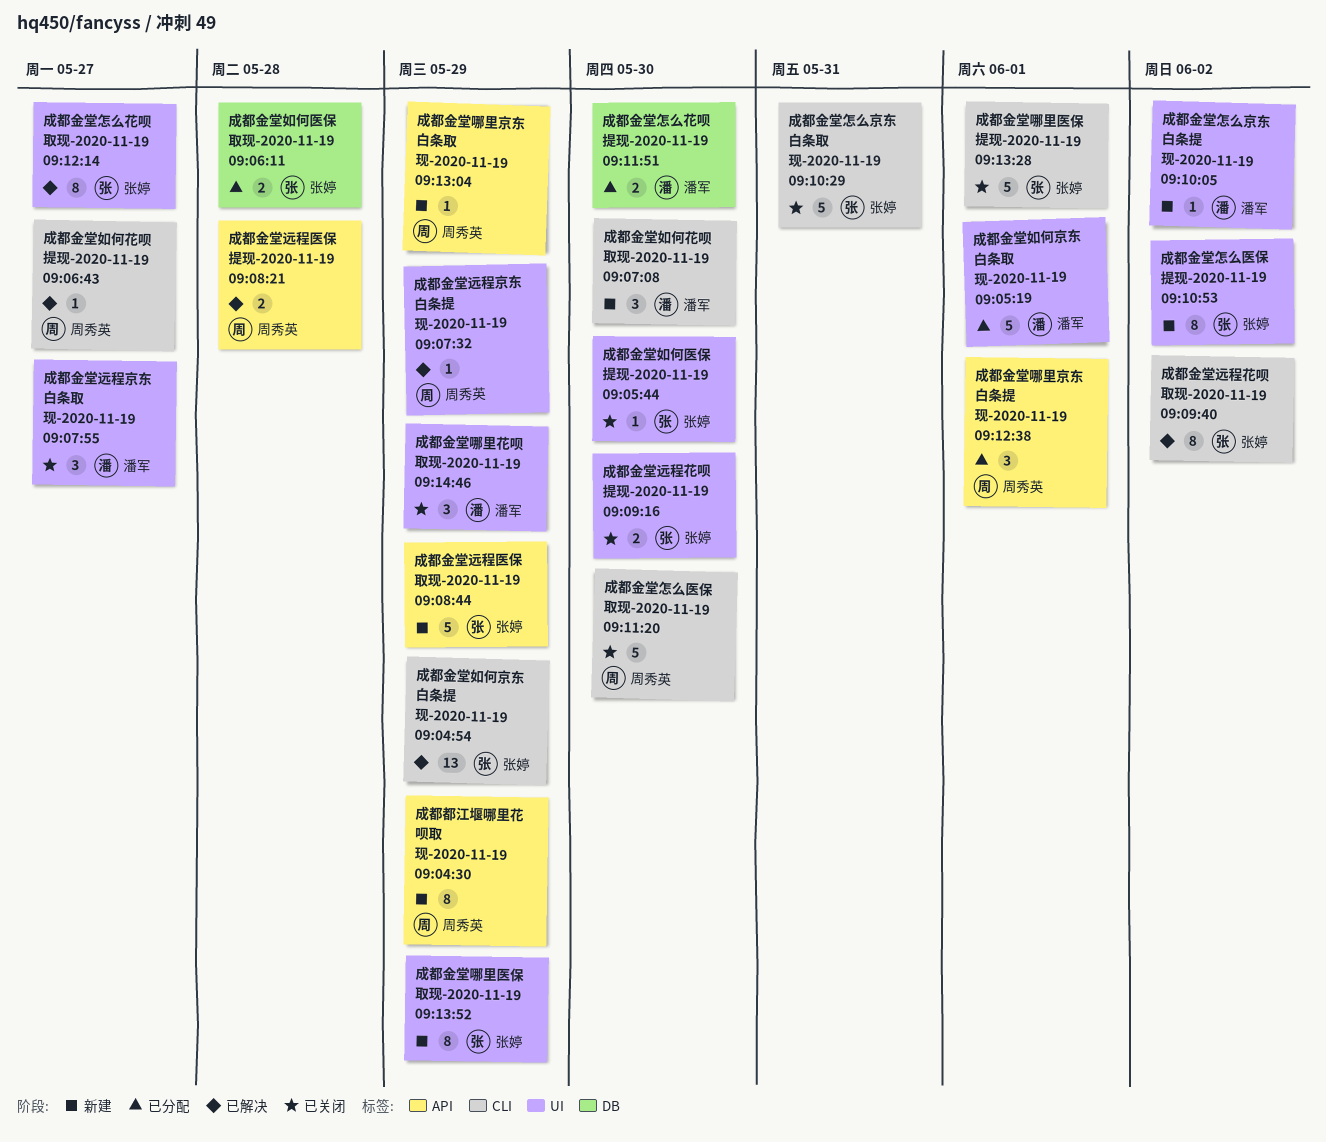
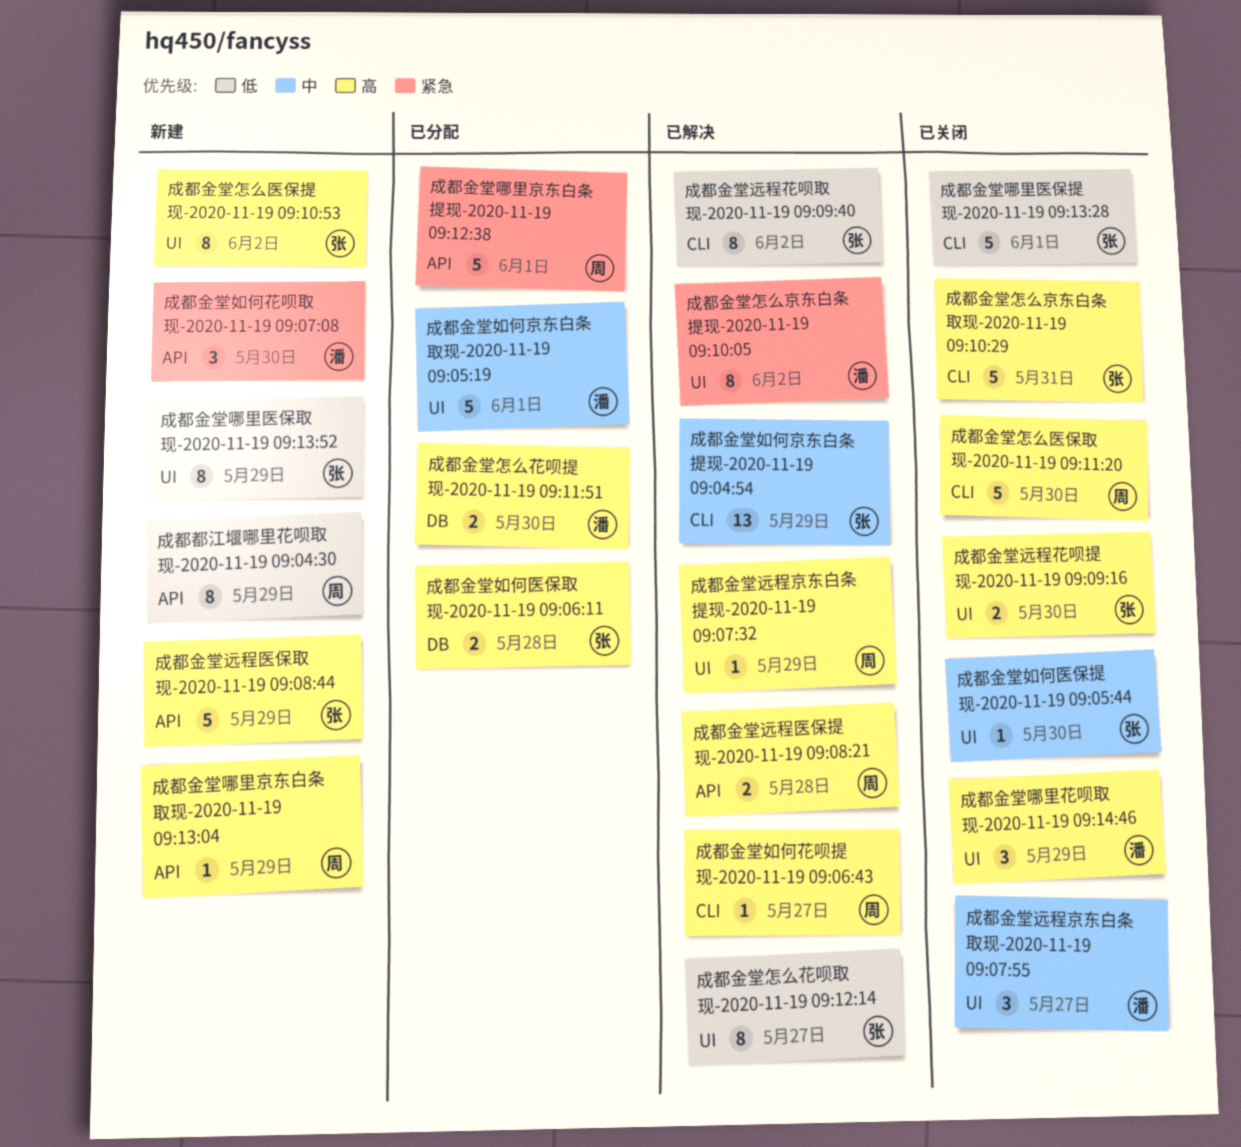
成都金堂哪里京东白条提现-2020-11-19 09:12:38, estimate: 3 -> 5
成都金堂如何花呗取现-2020-11-19 09:07:08, label: CLI -> API
成都金堂怎么京东白条提现-2020-11-19 09:10:05, status: 新建 -> 已解决
成都金堂怎么京东白条提现-2020-11-19 09:10:05, estimate: 1 -> 8

